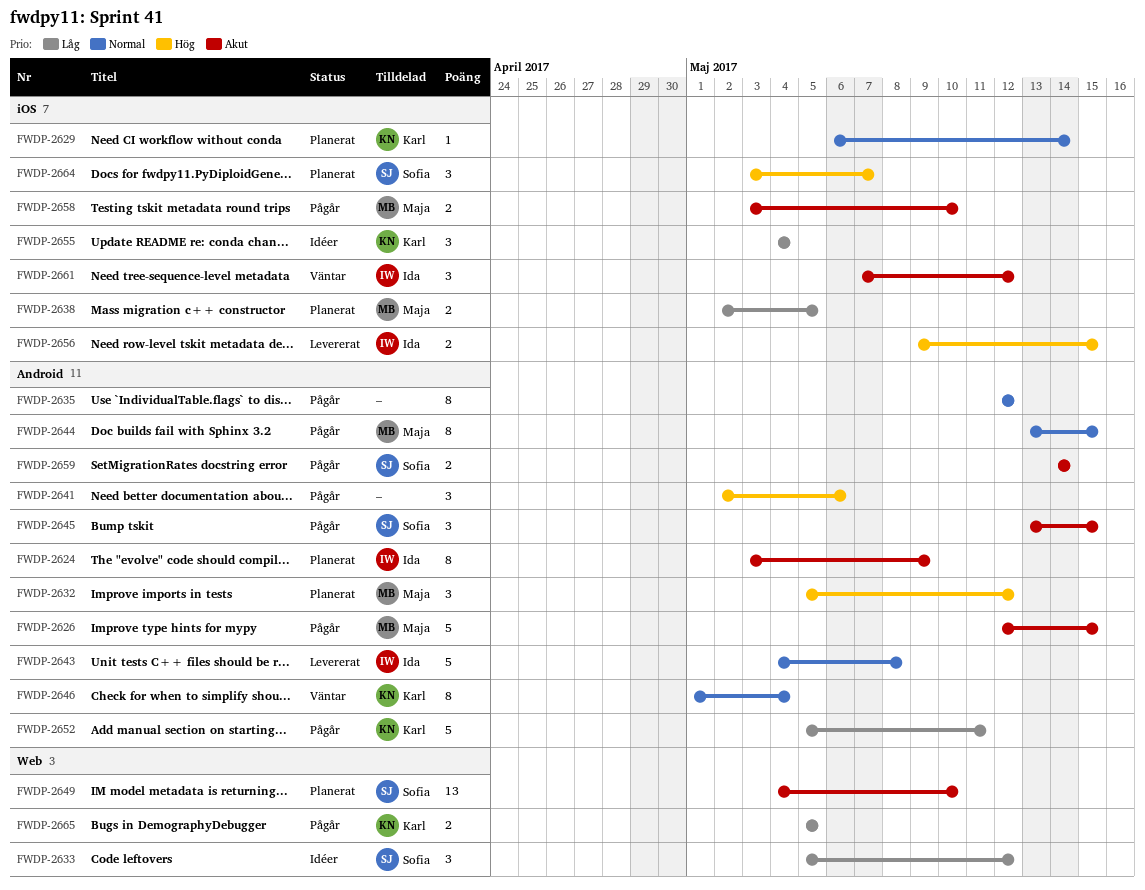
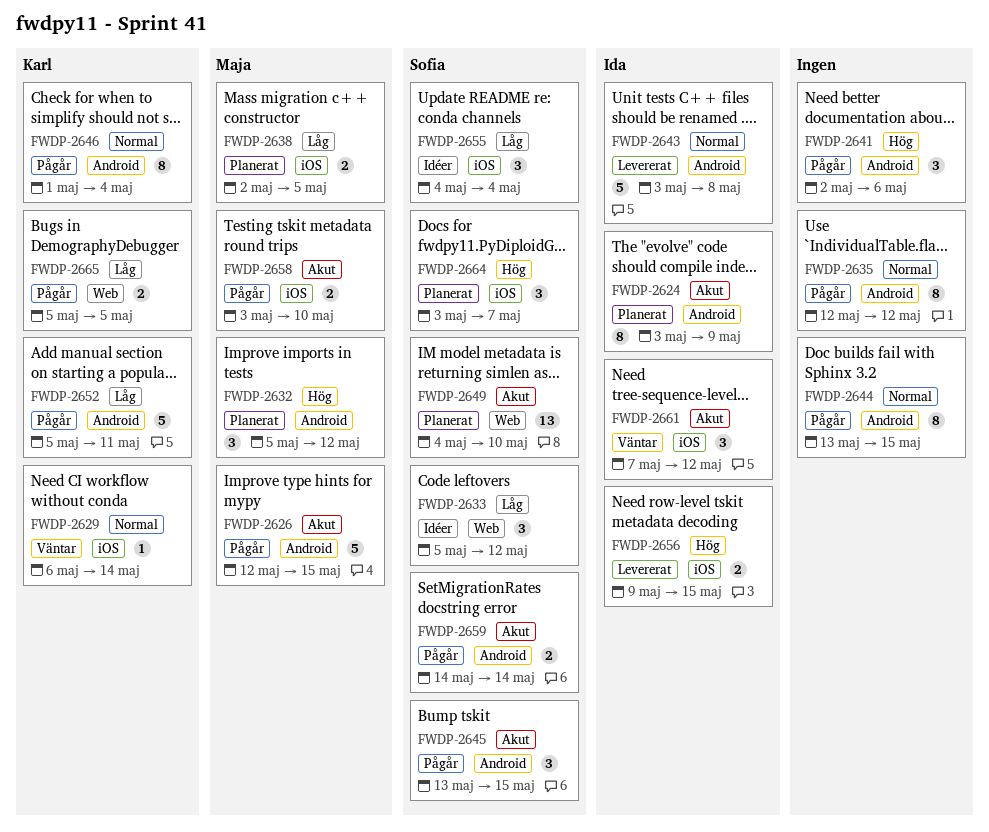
FWDP-2629, status: Planerat -> Väntar
FWDP-2643, start: May 4 -> May 3
FWDP-2644, owner: Maja -> none
FWDP-2646, status: Väntar -> Pågår
FWDP-2655, owner: Karl -> Sofia

